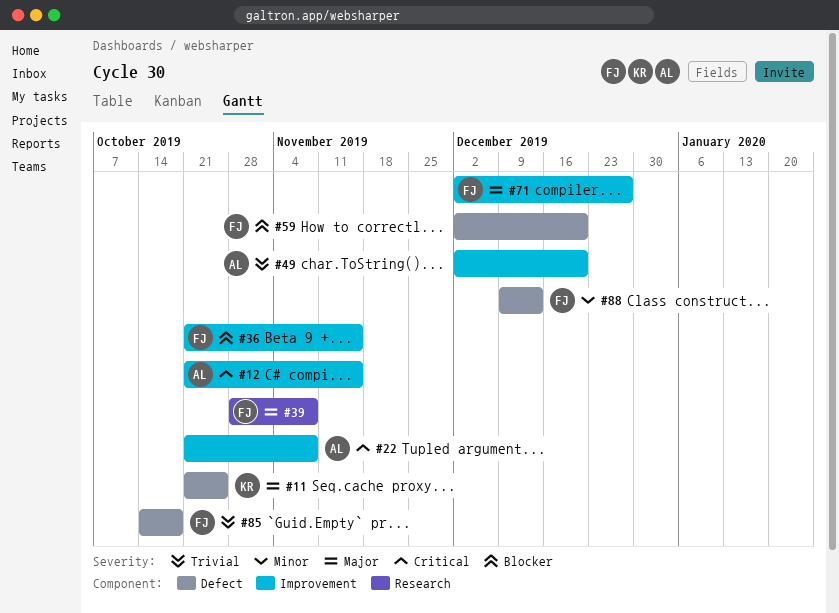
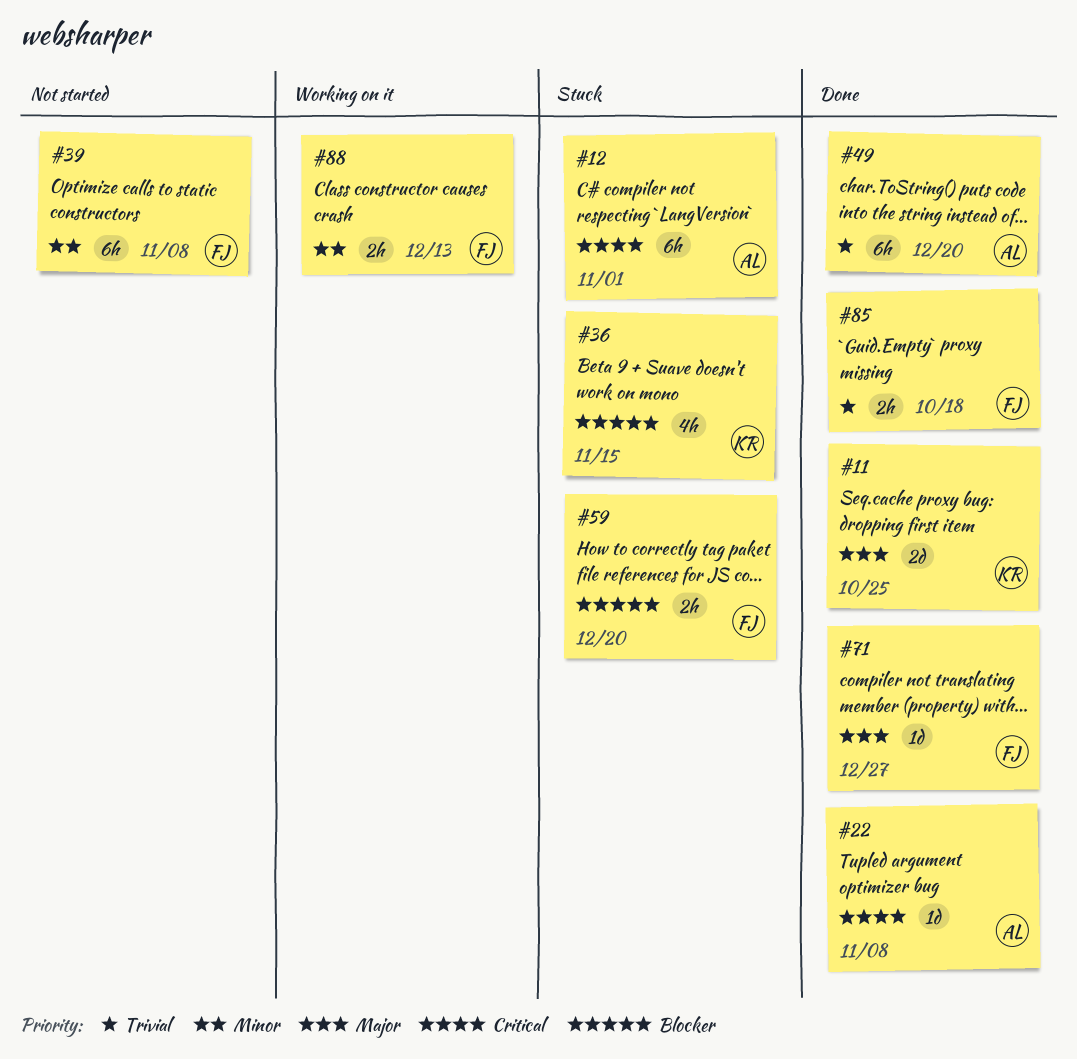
#12, due: Nov 15 -> Nov 1
#36, owner: FJ -> KR
#39, priority: Major -> Minor

